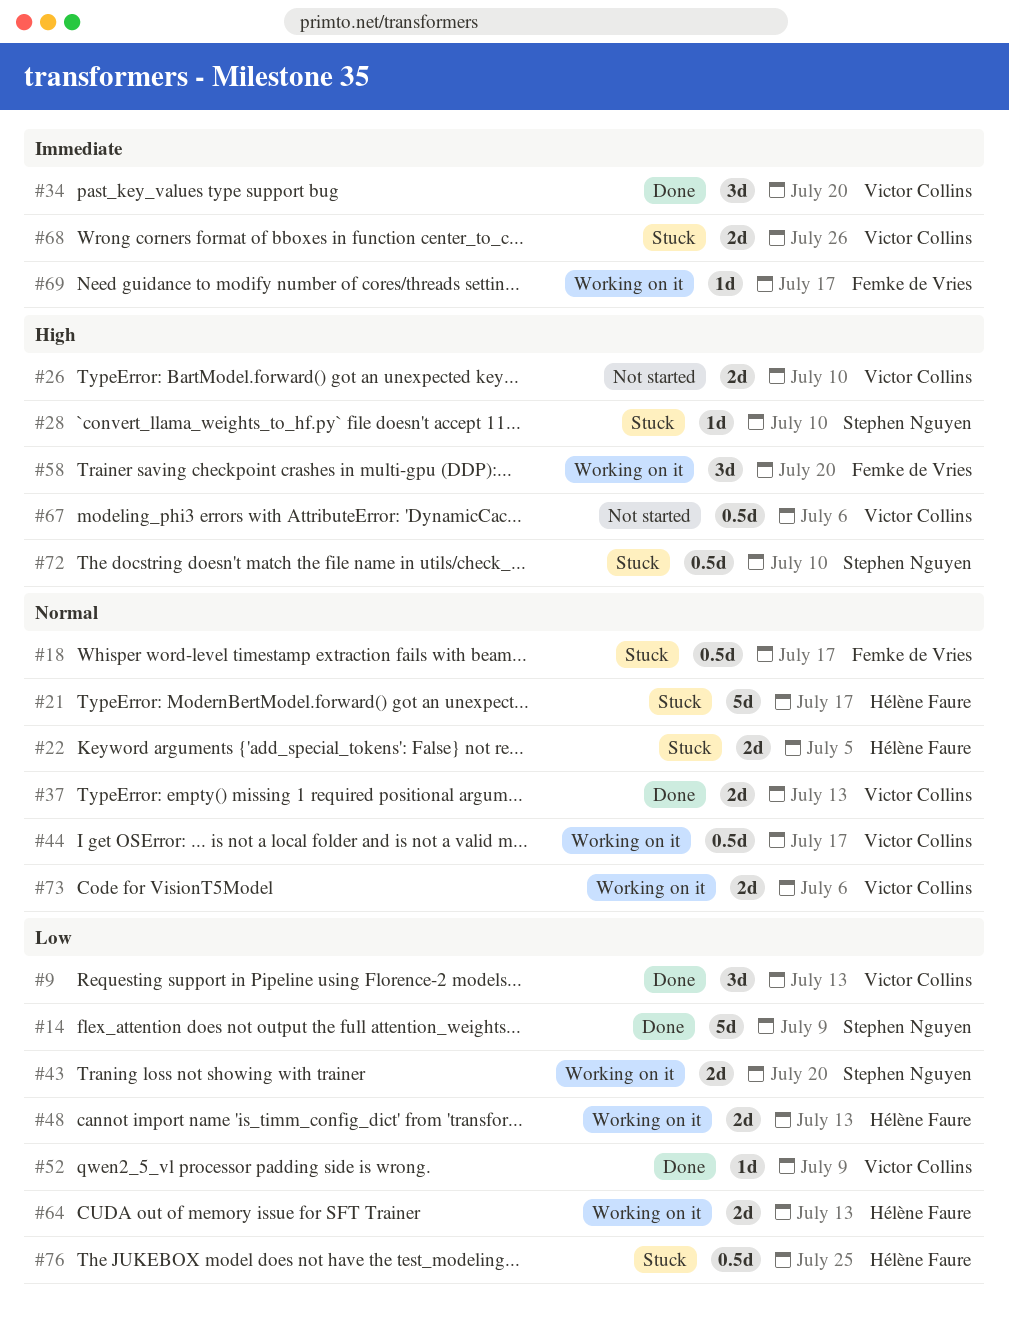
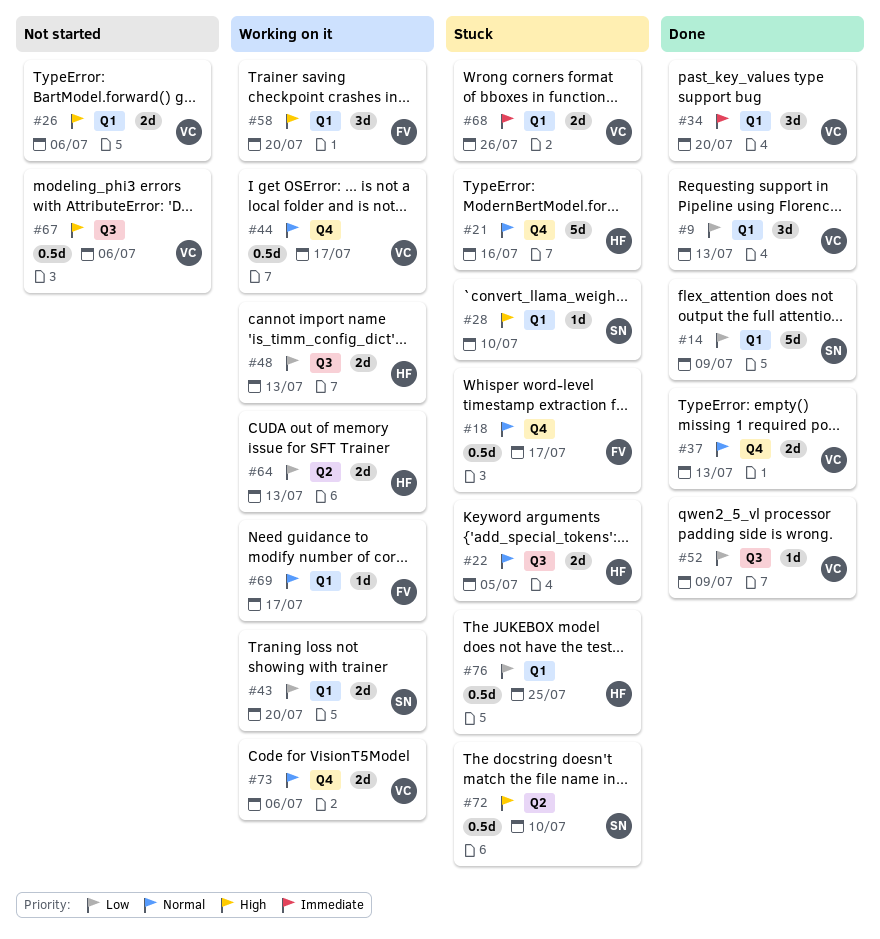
#21, due: Jul 17 -> Jul 16
#26, due: Jul 10 -> Jul 6
#69, priority: Immediate -> Normal

